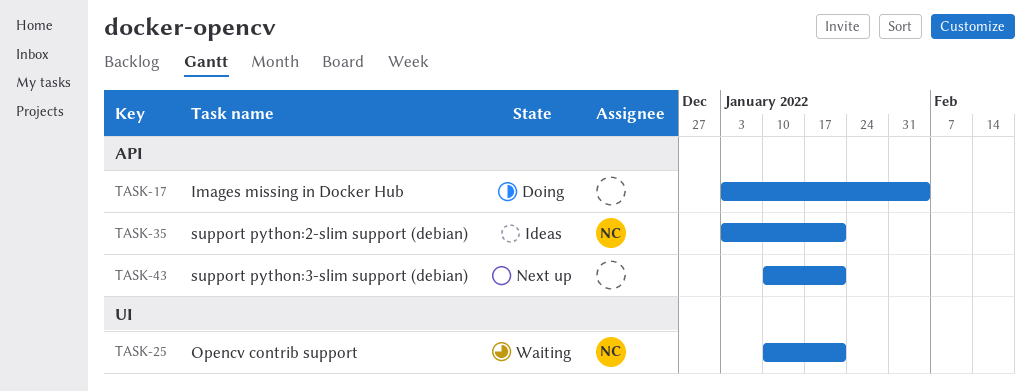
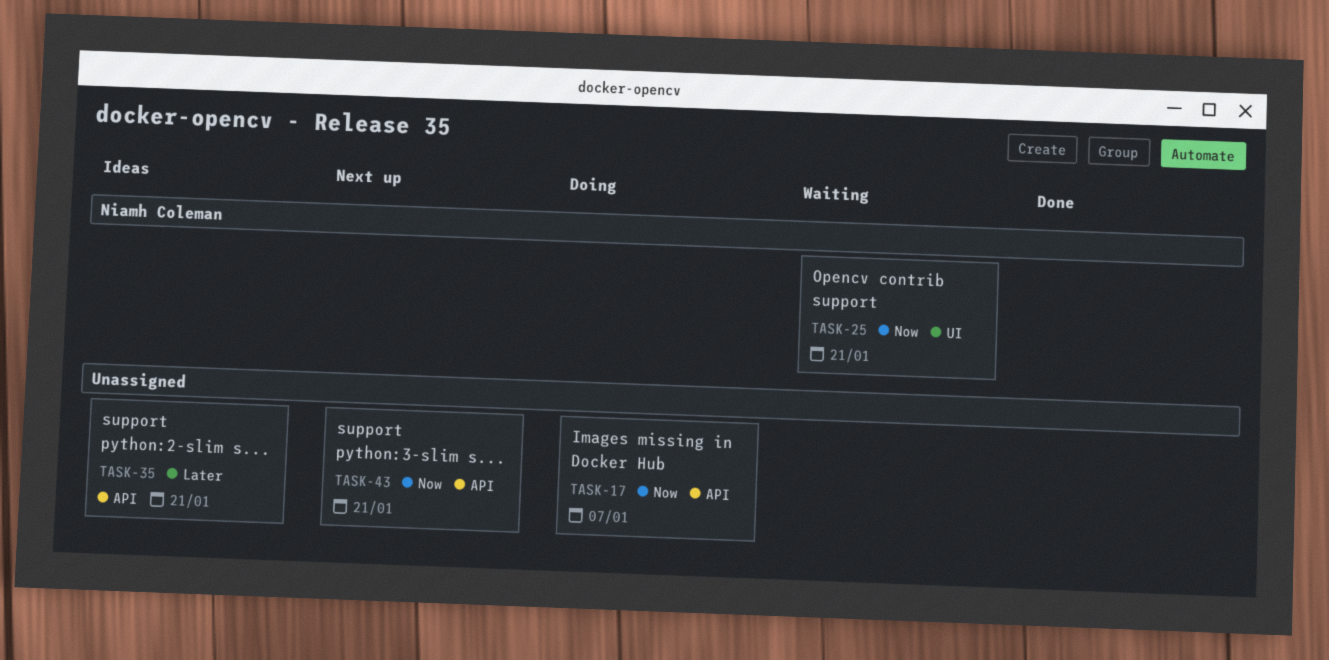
TASK-17, due: Feb 4 -> Jan 7
TASK-35, owner: Niamh Coleman -> none

